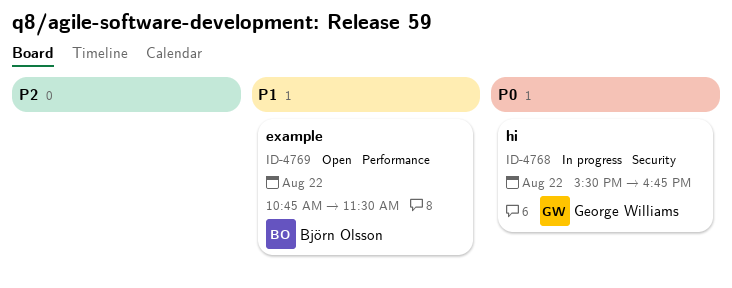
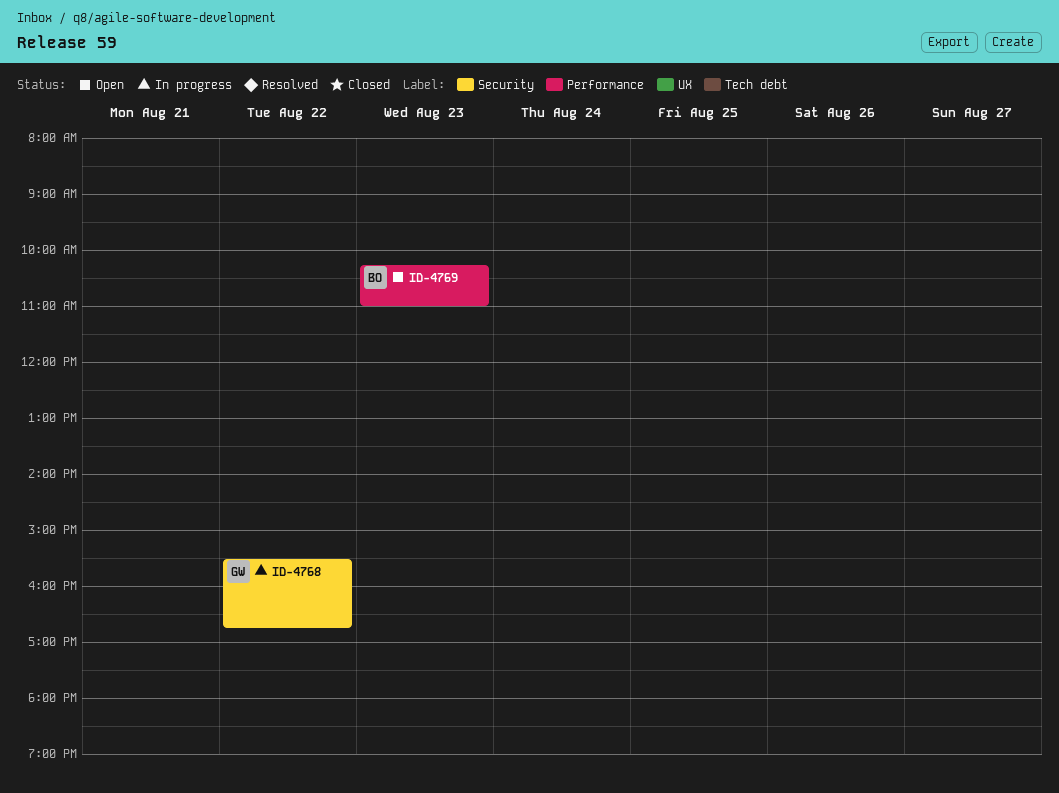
ID-4769, day: Aug 22 -> Aug 23
ID-4769, begins: 10:45 -> 10:15
ID-4769, ends: 11:30 -> 11:00

